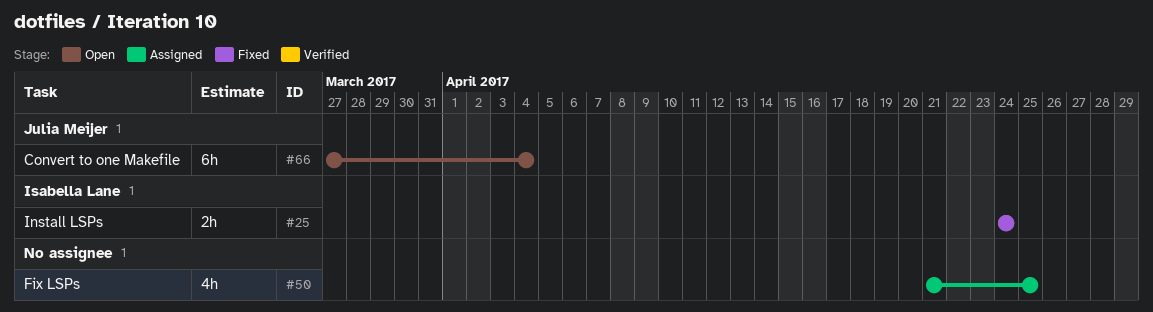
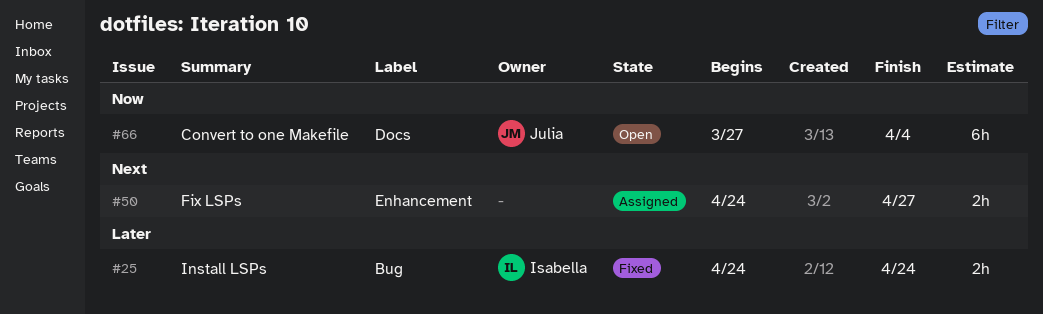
#50, estimate: 4h -> 2h
#50, start: Apr 21 -> Apr 24
#50, due: Apr 25 -> Apr 27

